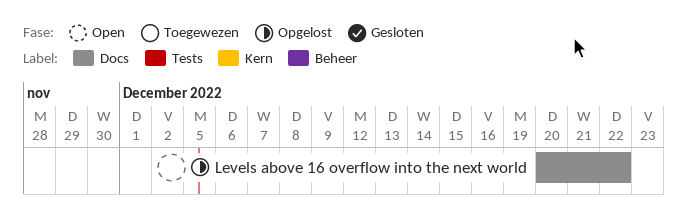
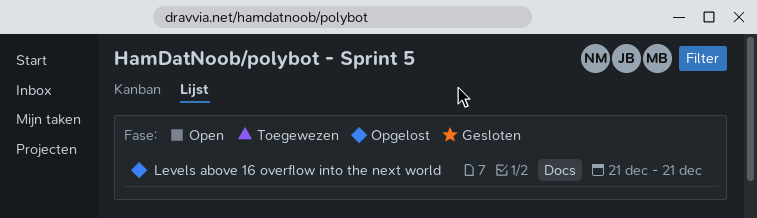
Levels above 16 overflow into the next world, start: Dec 20 -> Dec 21
Levels above 16 overflow into the next world, due: Dec 22 -> Dec 21

